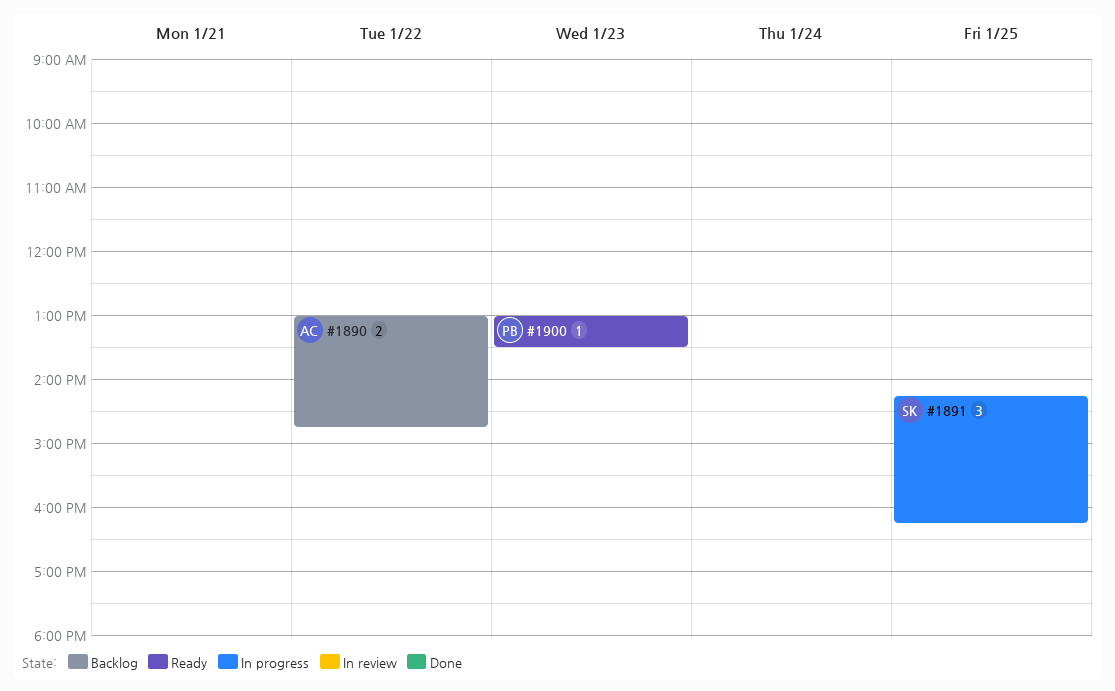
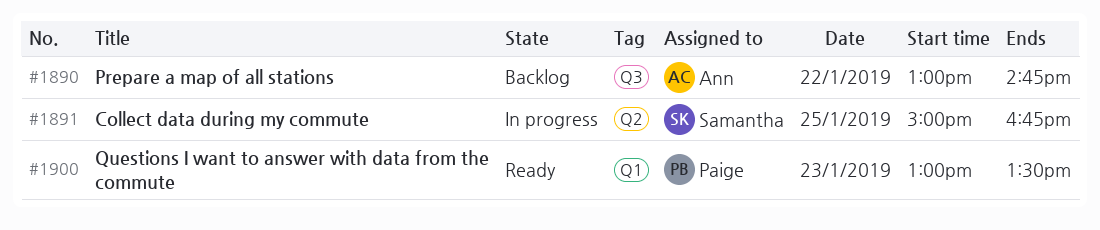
#1891, begins: 14:15 -> 15:00
#1891, ends: 16:15 -> 16:45

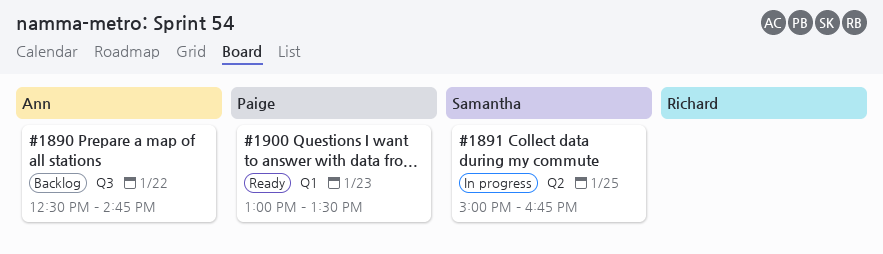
#1890, begins: 13:00 -> 12:30

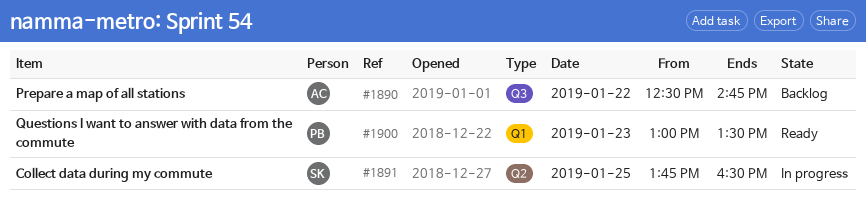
#1891, begins: 15:00 -> 13:45
#1891, ends: 16:45 -> 16:30

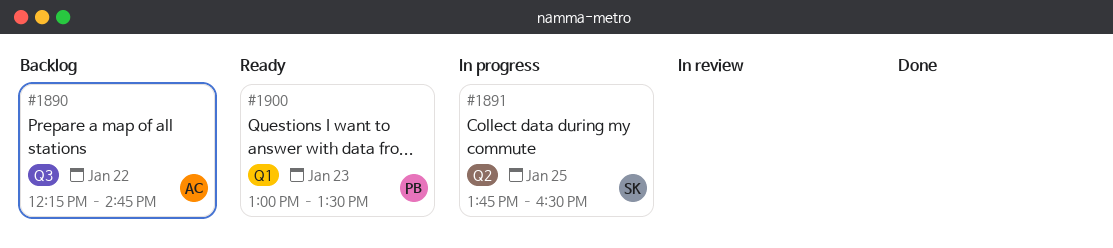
#1890, begins: 12:30 -> 12:15

